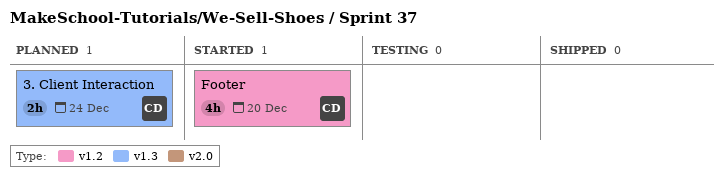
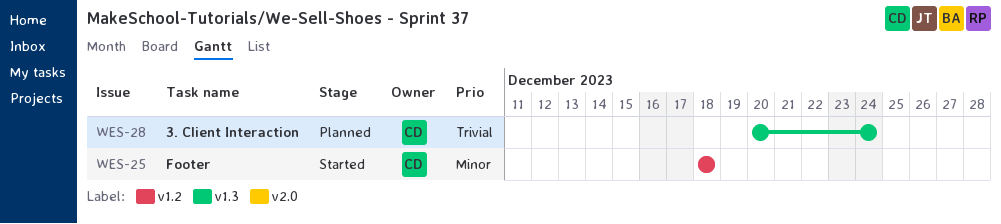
Footer, due: Dec 20 -> Dec 18

